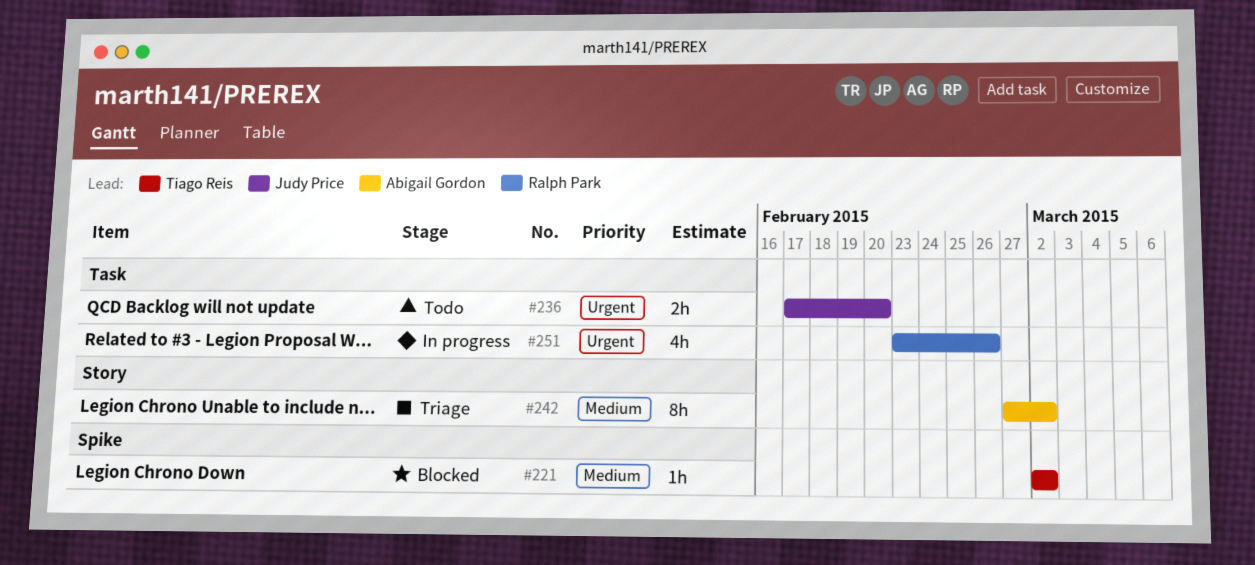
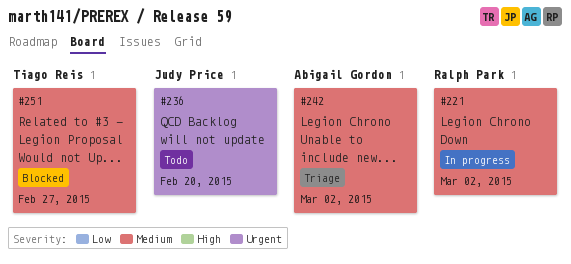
#221, status: Blocked -> In progress
#221, owner: Tiago Reis -> Ralph Park
#251, status: In progress -> Blocked
#251, owner: Ralph Park -> Tiago Reis
#251, priority: Urgent -> Medium
#251, due: Feb 26 -> Feb 27

